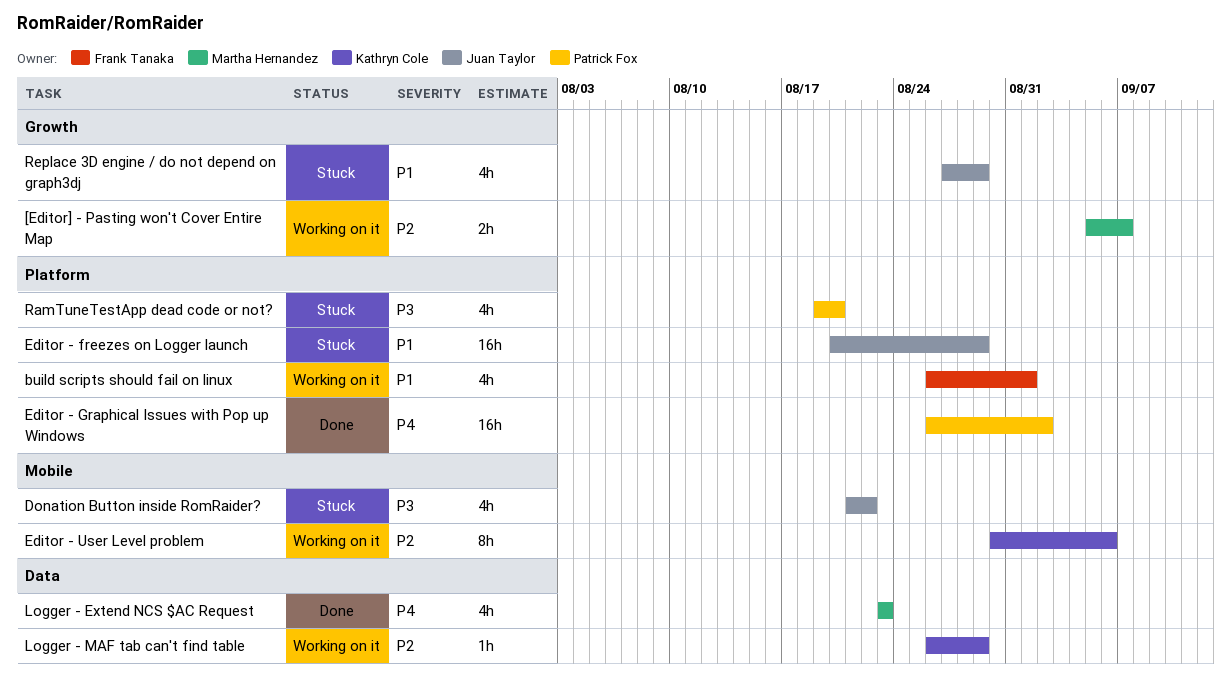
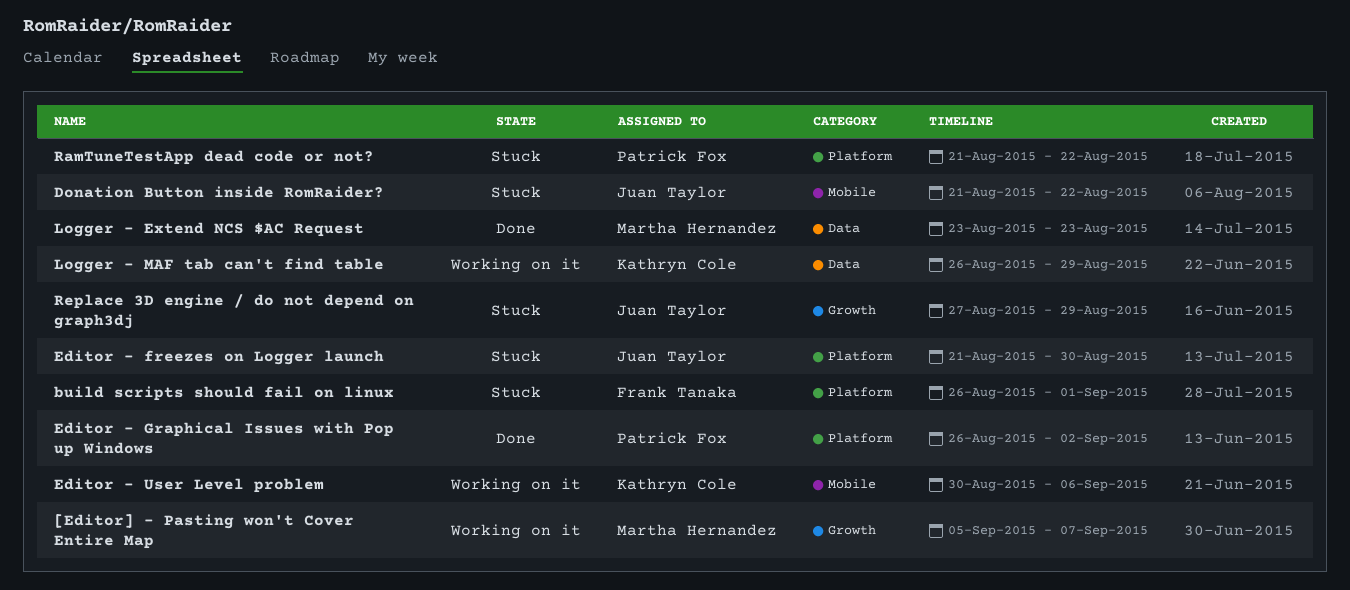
build scripts should fail on linux, status: Working on it -> Stuck
Editor - freezes on Logger launch, start: Aug 20 -> Aug 21
Editor - freezes on Logger launch, due: Aug 29 -> Aug 30
RamTuneTestApp dead code or not?, start: Aug 19 -> Aug 21
RamTuneTestApp dead code or not?, due: Aug 20 -> Aug 22

